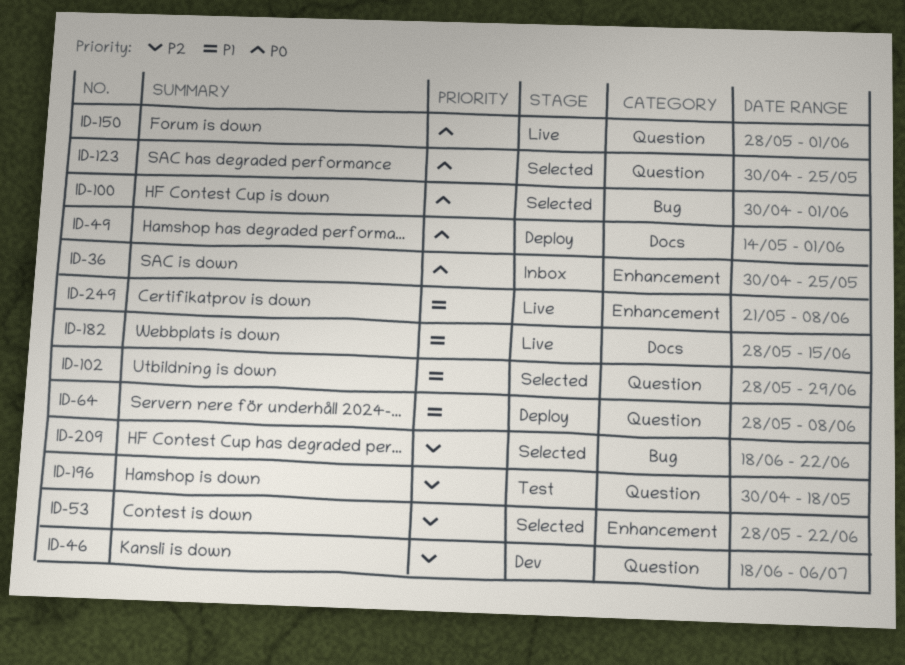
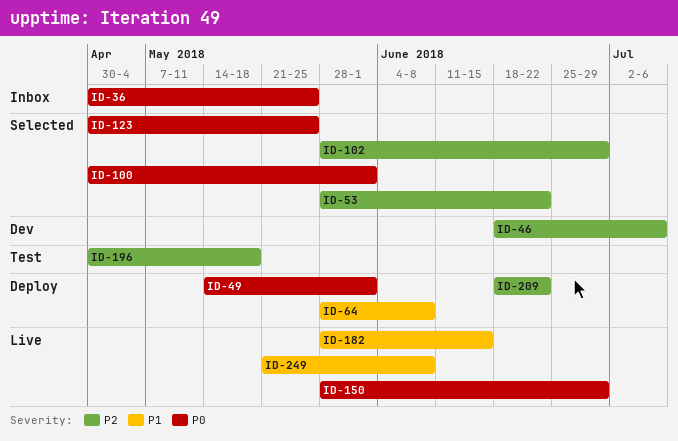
ID-102, priority: P1 -> P2
ID-150, due: Jun 1 -> Jun 29
ID-209, status: Selected -> Deploy

